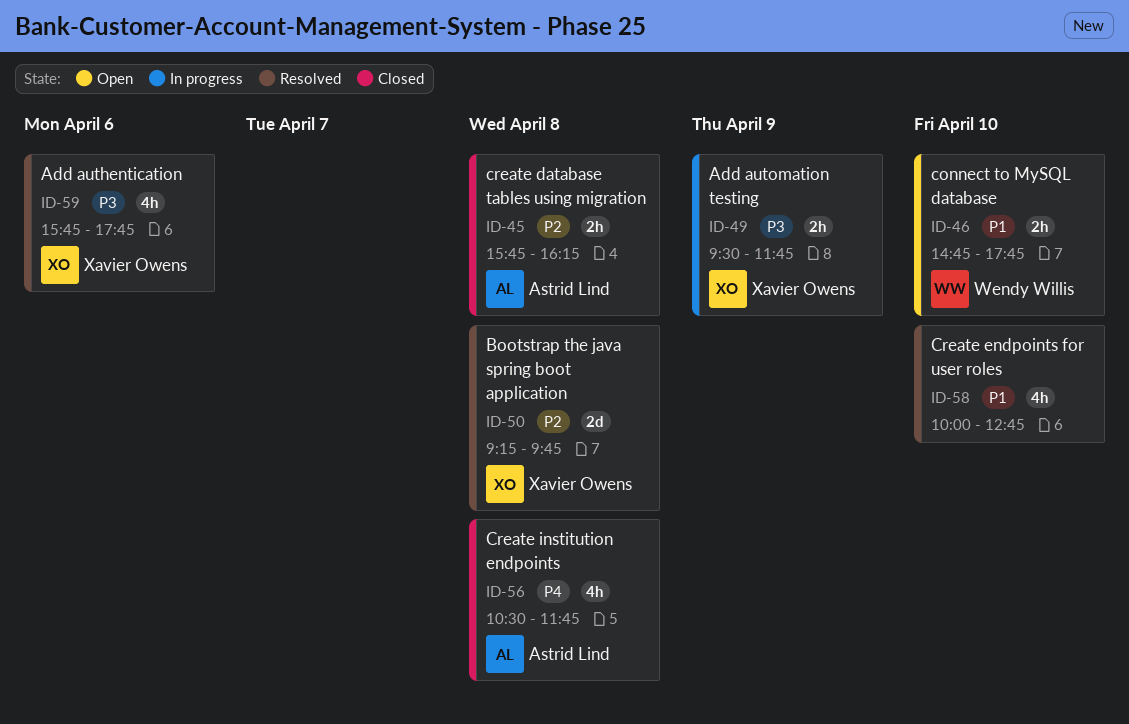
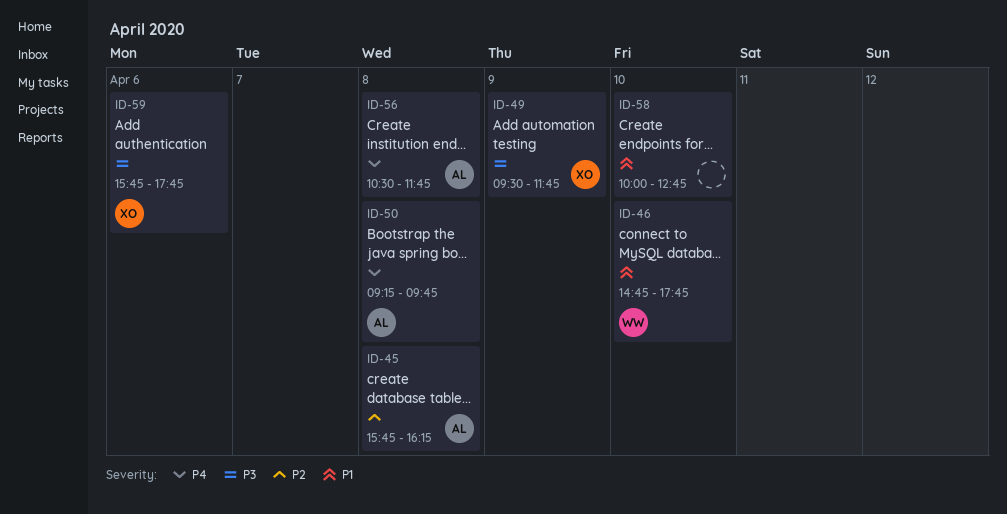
ID-50, owner: Xavier Owens -> Astrid Lind
ID-50, priority: P2 -> P4

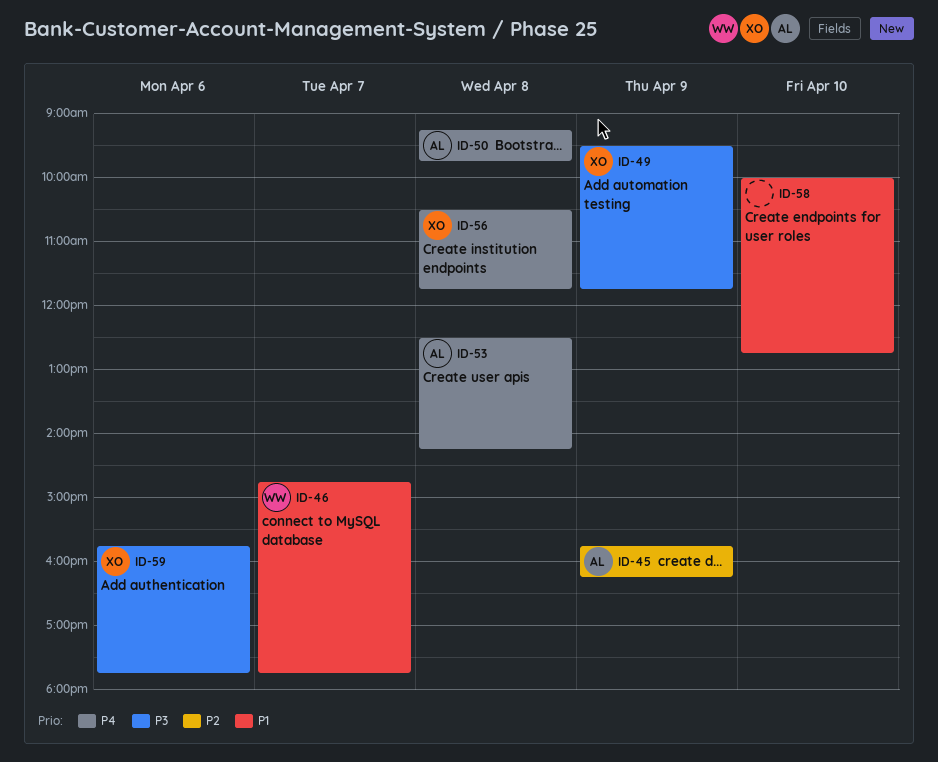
ID-45, day: Apr 8 -> Apr 9
ID-46, day: Apr 10 -> Apr 7
ID-53: none -> present
ID-56, owner: AL -> XO

